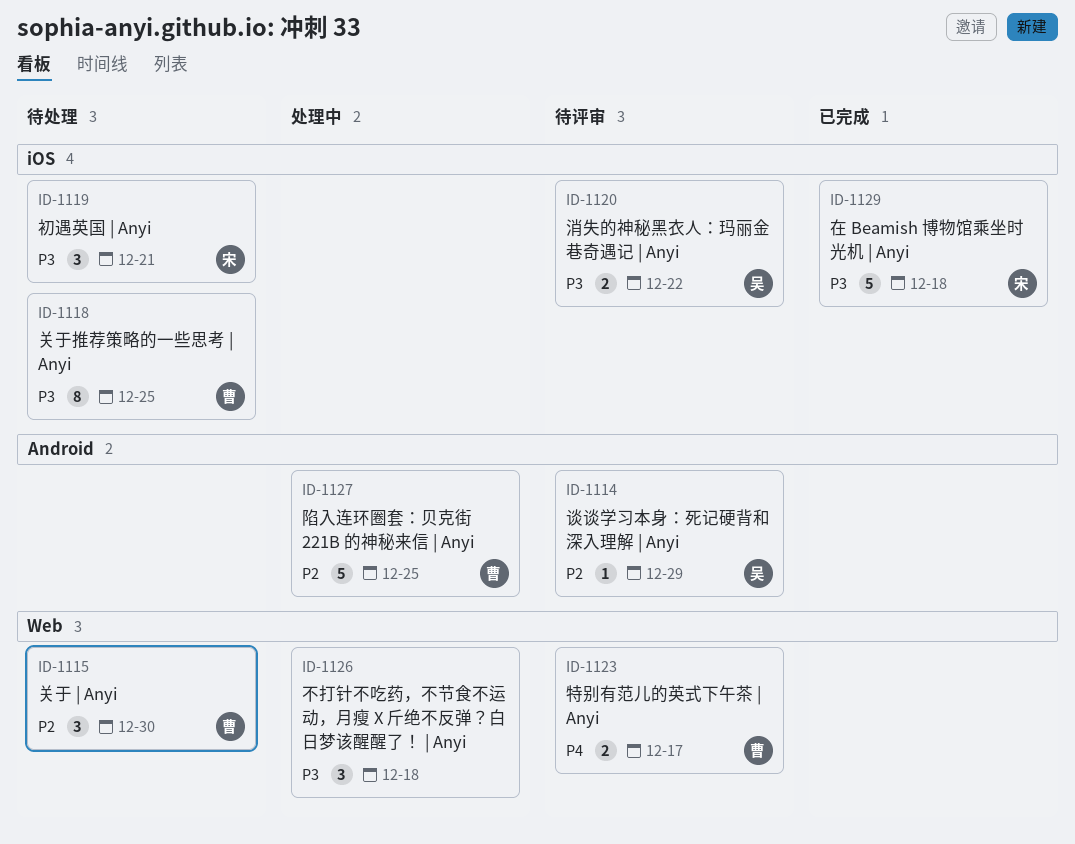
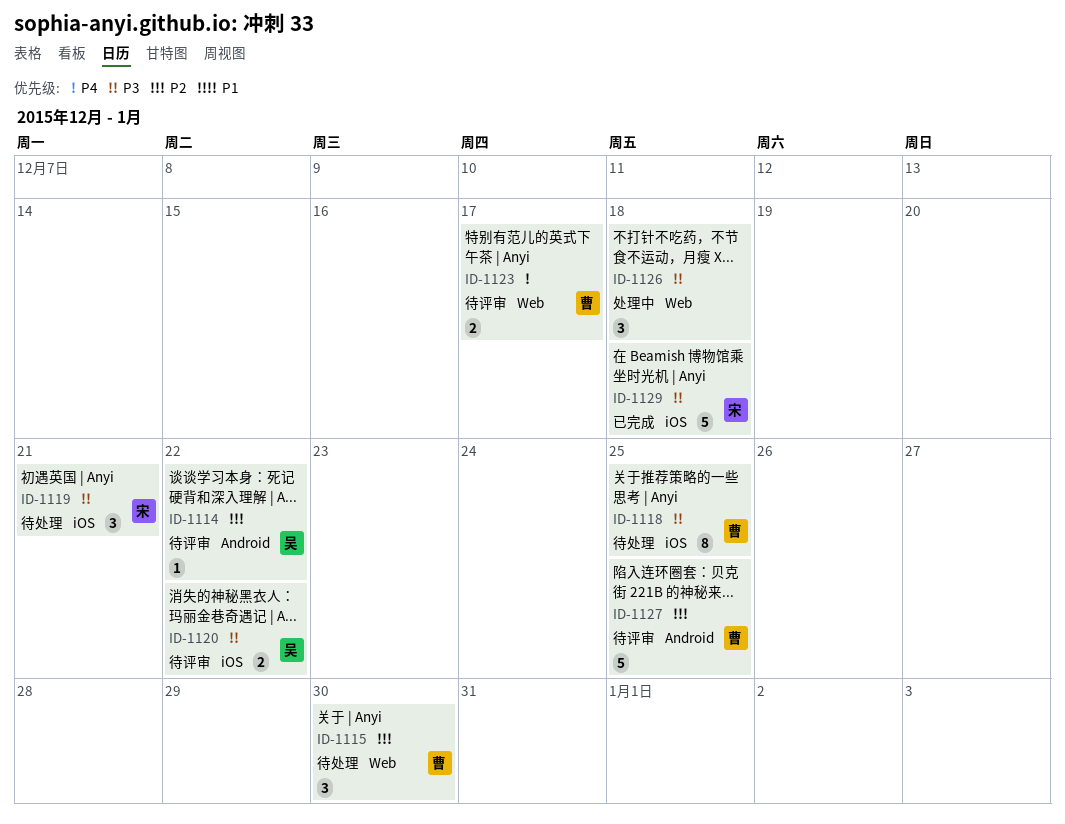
ID-1114, due: Dec 29 -> Dec 22
ID-1127, status: 处理中 -> 待评审

